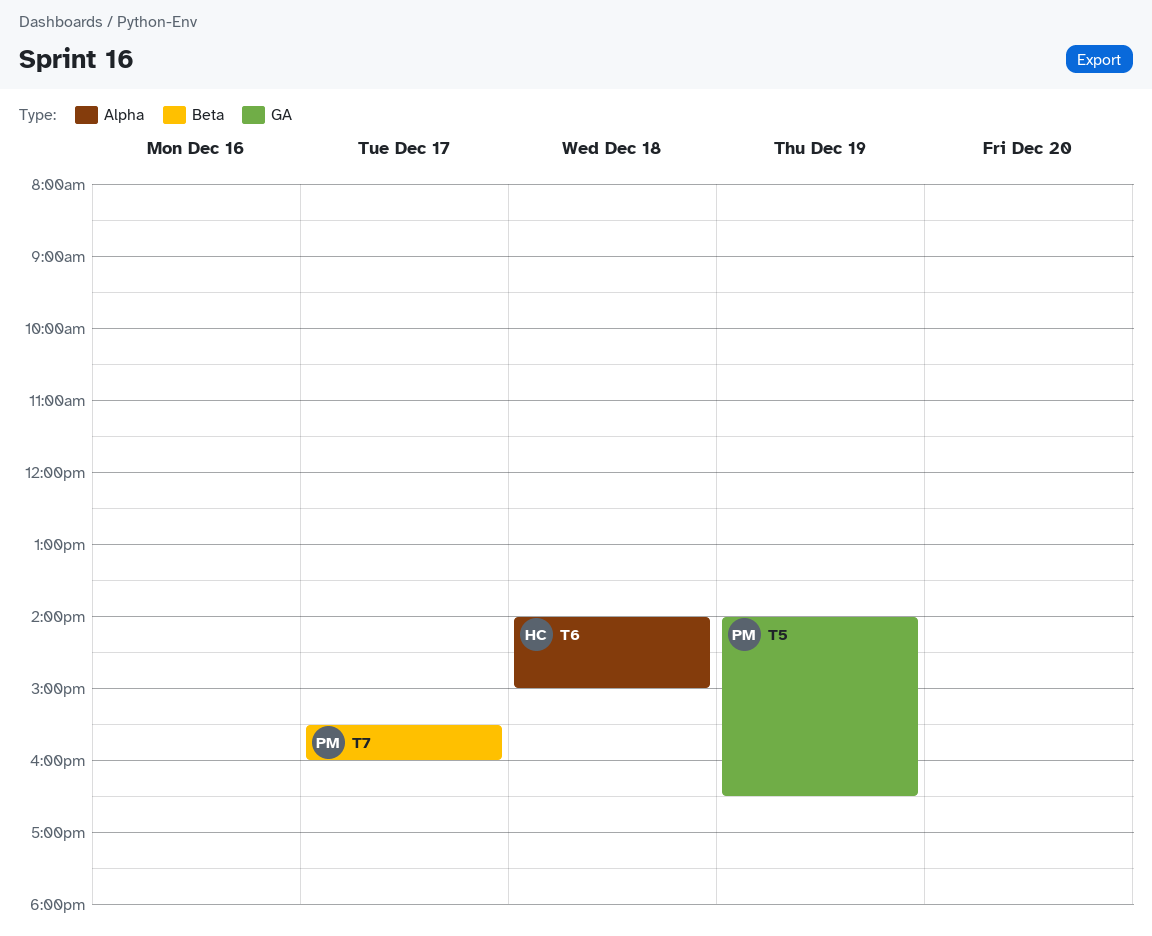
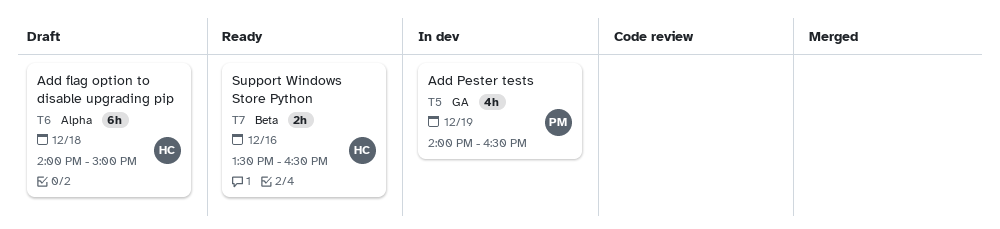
T7, owner: PM -> HC
T7, day: Dec 17 -> Dec 16
T7, begins: 15:30 -> 13:30
T7, ends: 16:00 -> 16:30

